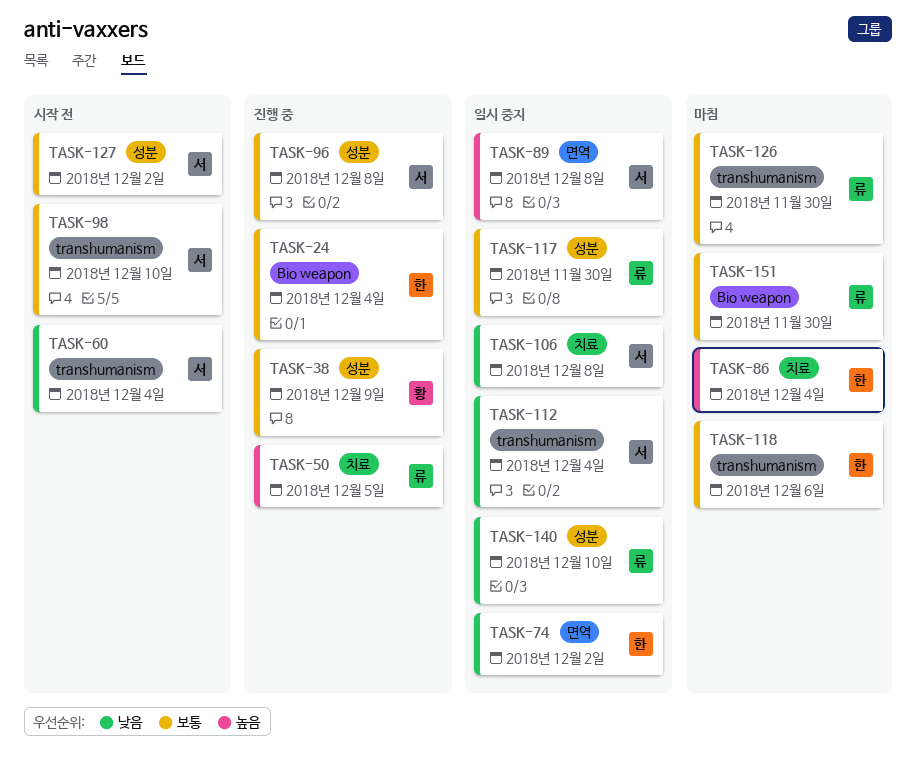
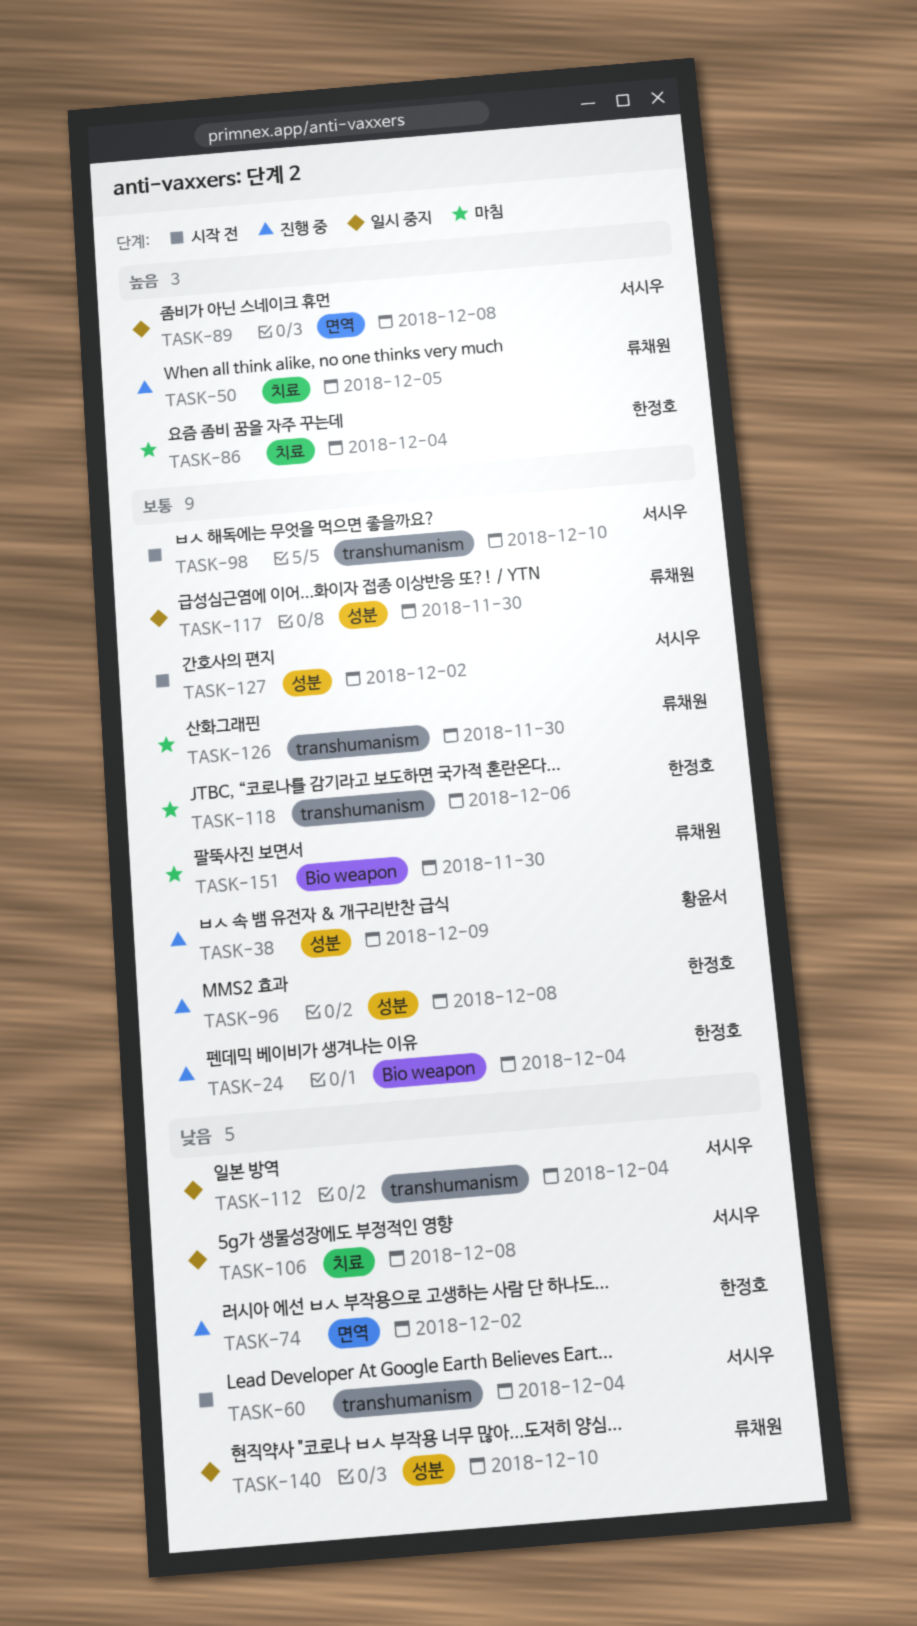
TASK-74, status: 일시 중지 -> 진행 중
TASK-96, owner: 서시우 -> 한정호

